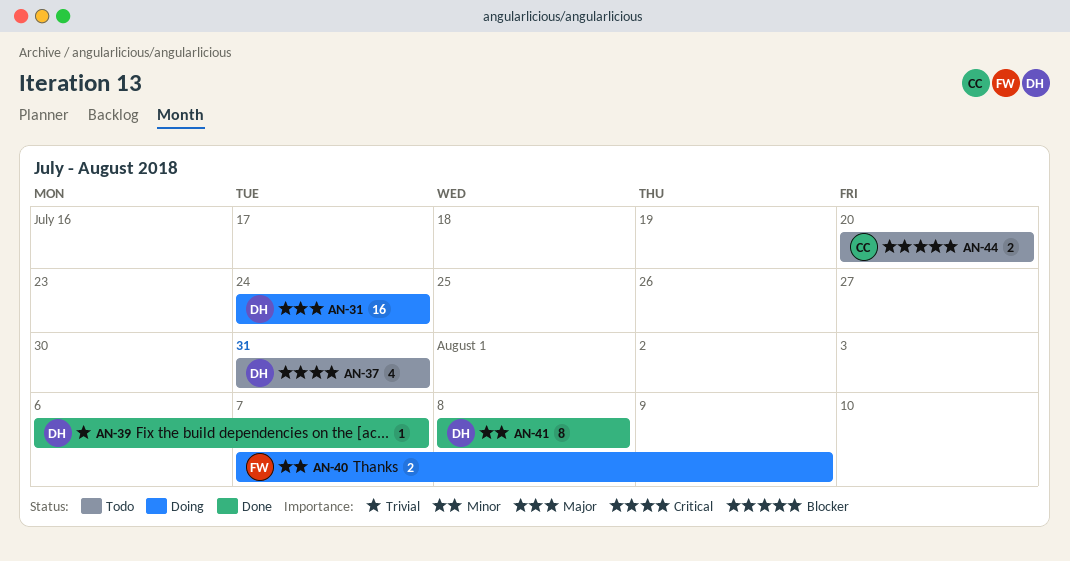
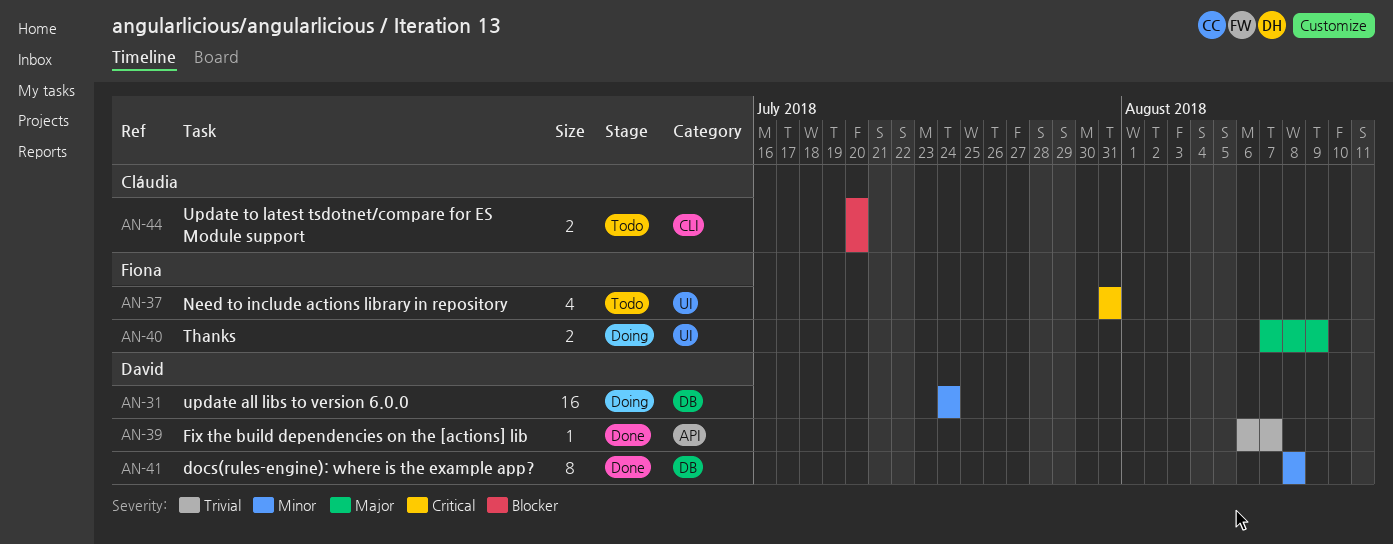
AN-31, priority: Major -> Minor
AN-37, owner: David -> Fiona
AN-40, priority: Minor -> Major

